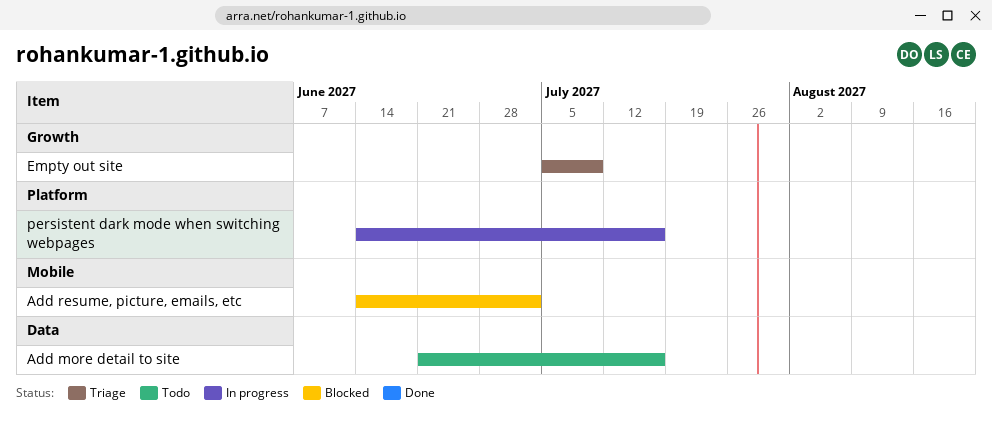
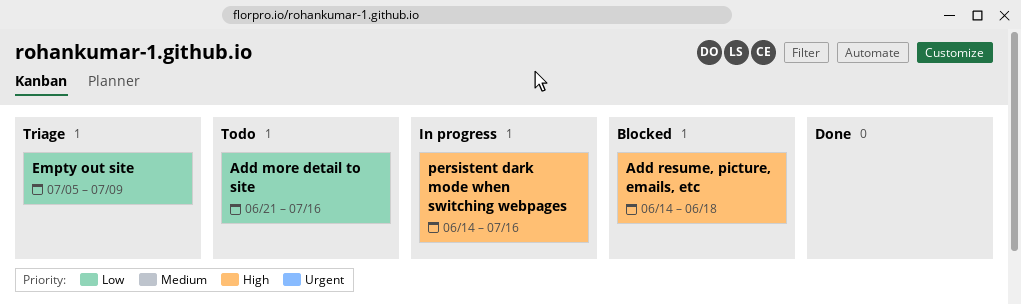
Add resume, picture, emails, etc, due: Jul 2 -> Jun 18

